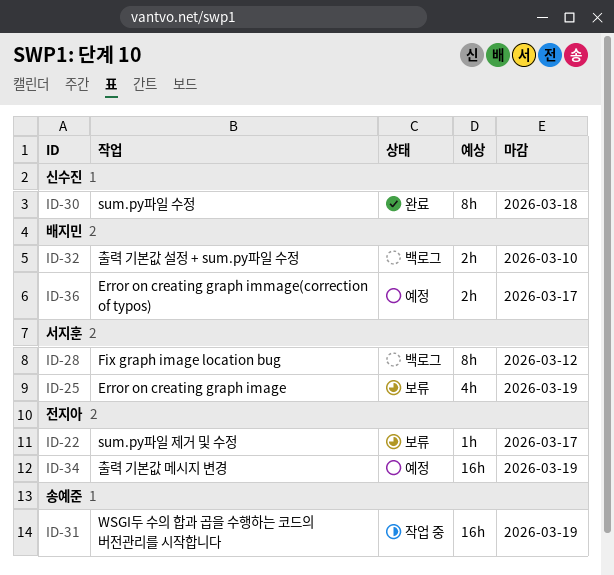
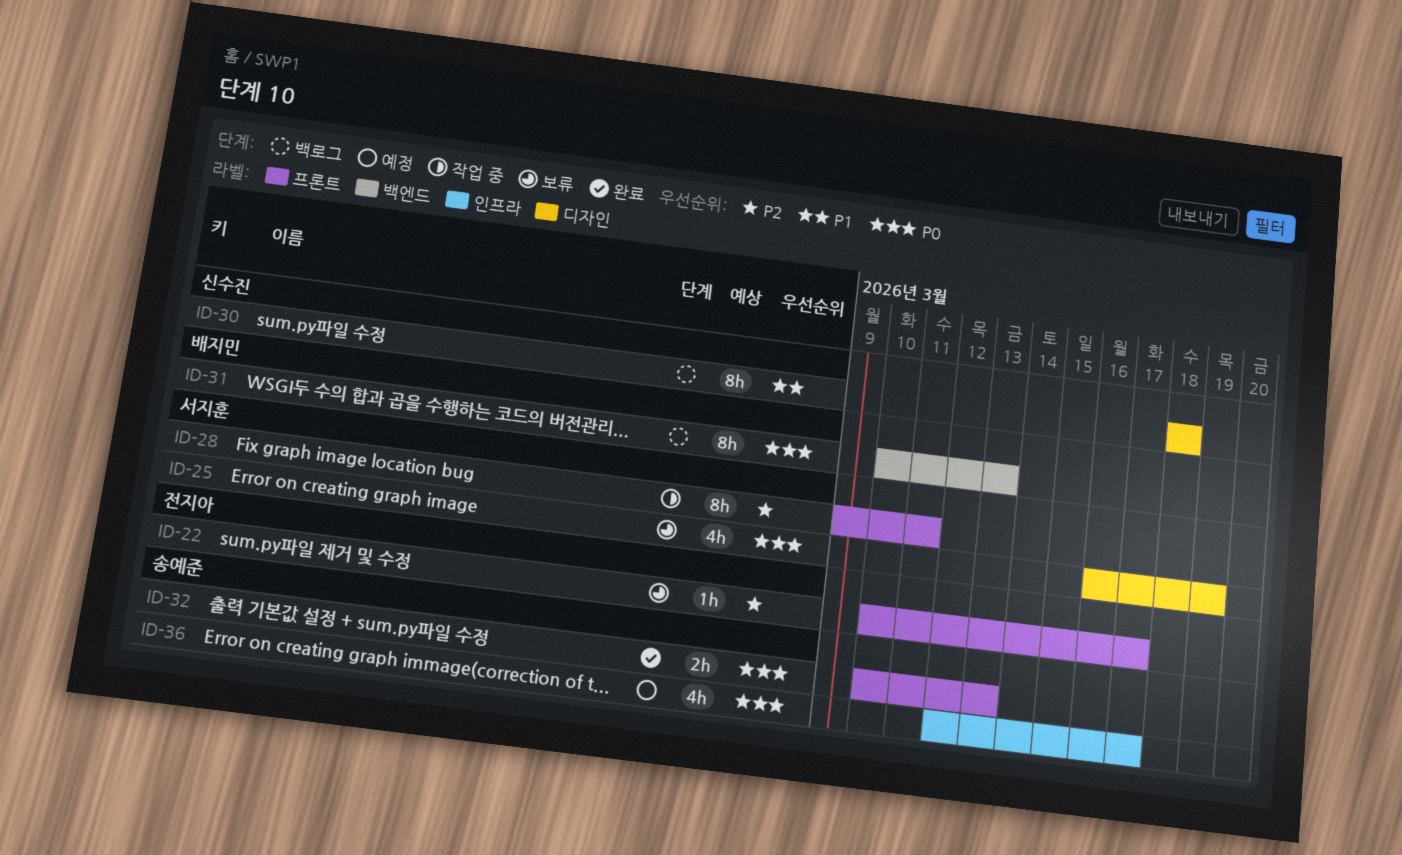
ID-28, status: 백로그 -> 작업 중
ID-28, due: Mar 12 -> Mar 11
ID-30, status: 완료 -> 백로그
ID-31, status: 작업 중 -> 백로그
ID-31, owner: 송예준 -> 배지민
ID-31, estimate: 16h -> 8h
ID-31, due: Mar 19 -> Mar 13
ID-32, status: 백로그 -> 완료
ID-32, owner: 배지민 -> 송예준
ID-32, due: Mar 10 -> Mar 13
ID-34: present -> none
ID-36, owner: 배지민 -> 송예준
ID-36, estimate: 2h -> 4h

